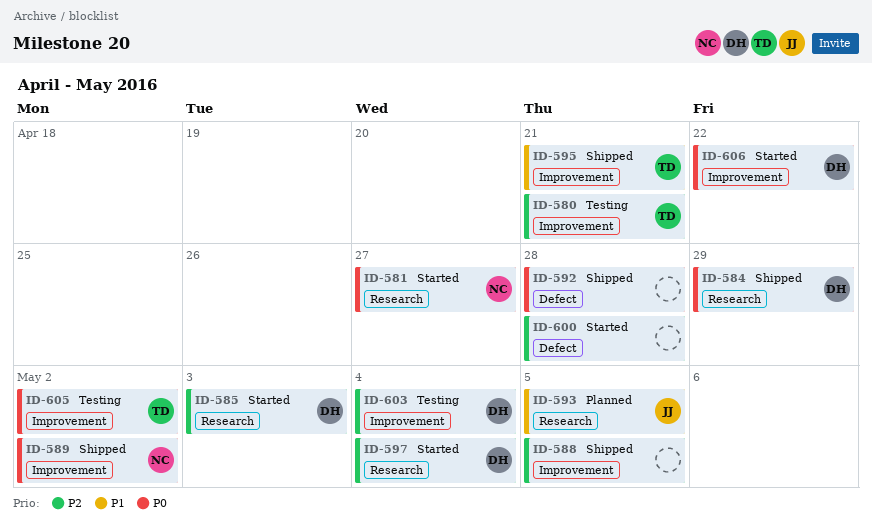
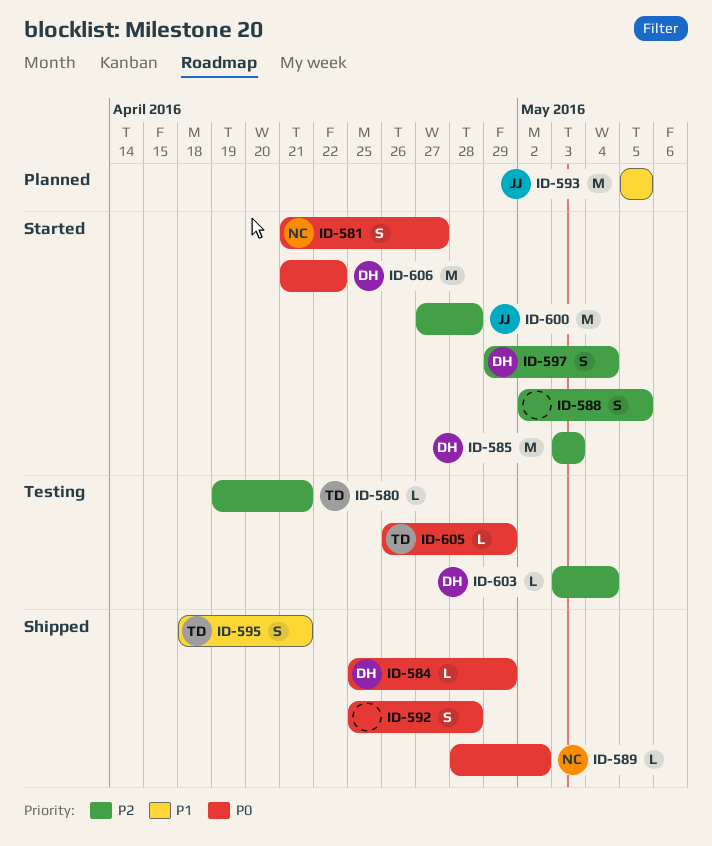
ID-588, status: Shipped -> Started
ID-600, owner: none -> JJ
ID-605, due: May 2 -> Apr 29

